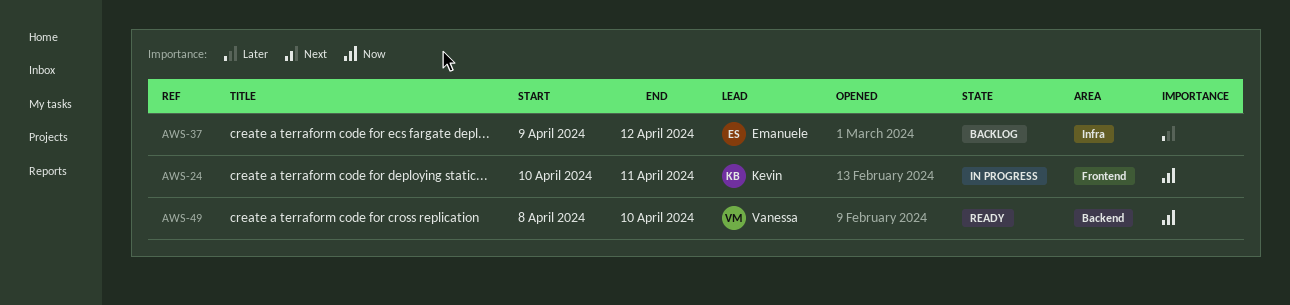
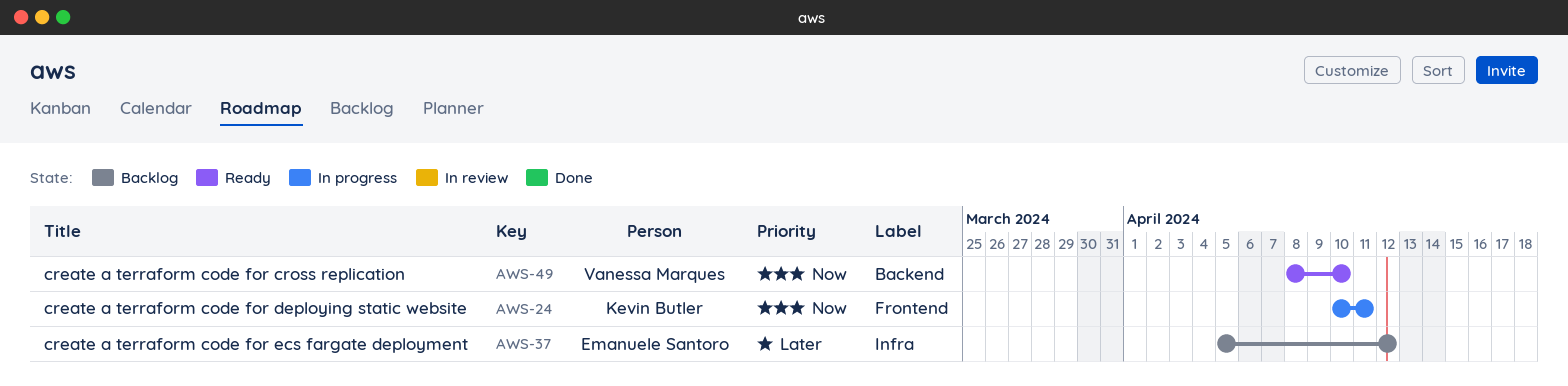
AWS-37, start: Apr 9 -> Apr 5

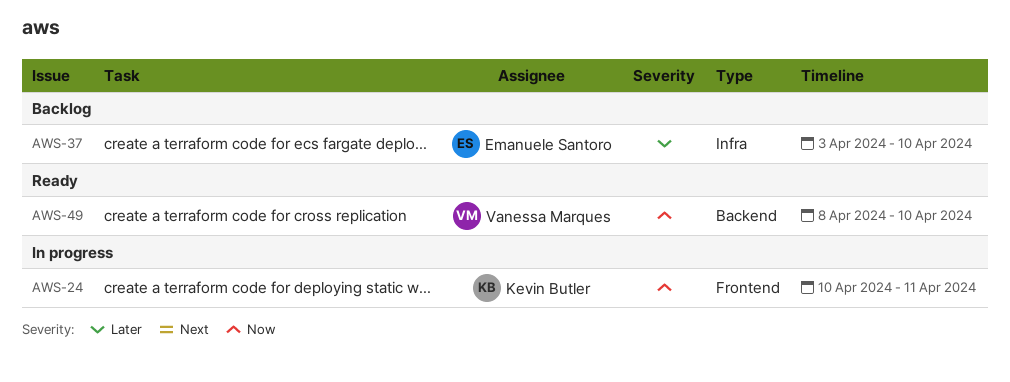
AWS-37, start: Apr 5 -> Apr 3
AWS-37, due: Apr 12 -> Apr 10

